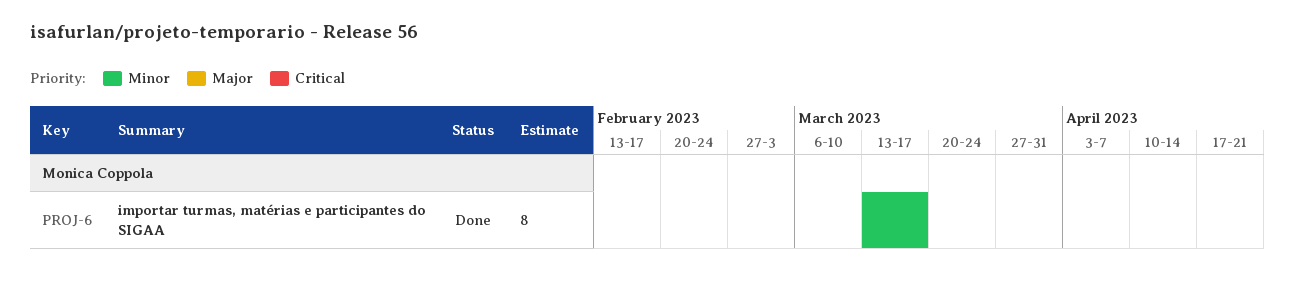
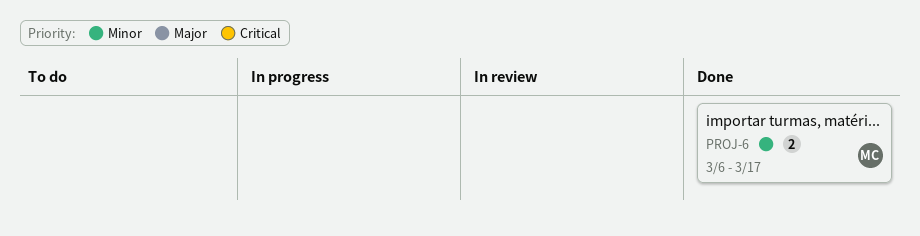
PROJ-6, estimate: 8 -> 2
PROJ-6, start: Mar 13 -> Mar 6

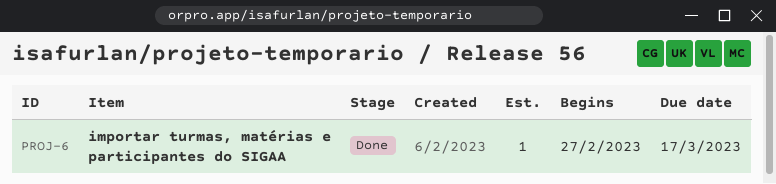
PROJ-6, estimate: 2 -> 1
PROJ-6, start: Mar 6 -> Feb 27

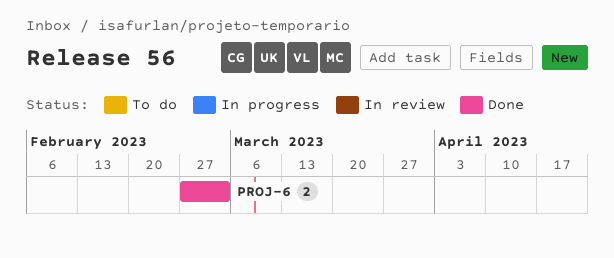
PROJ-6, estimate: 1 -> 2
PROJ-6, due: Mar 17 -> Mar 3

